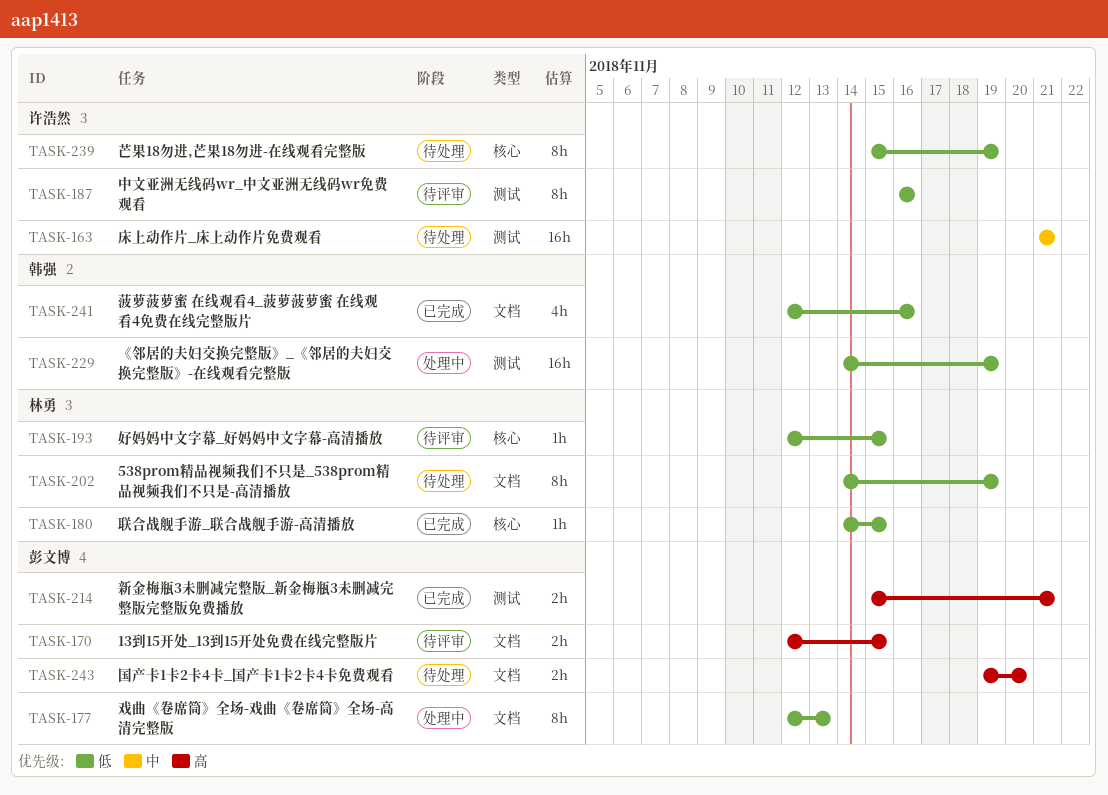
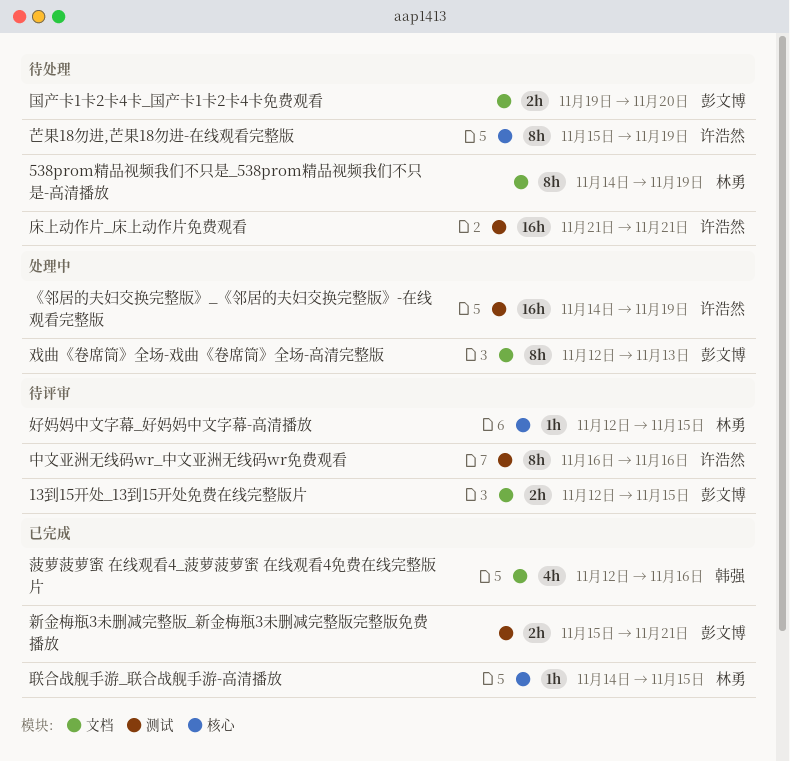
《邻居的夫妇交换完整版》_《邻居的夫妇交换完整版》-在线观看完整版, owner: 韩强 -> 许浩然

